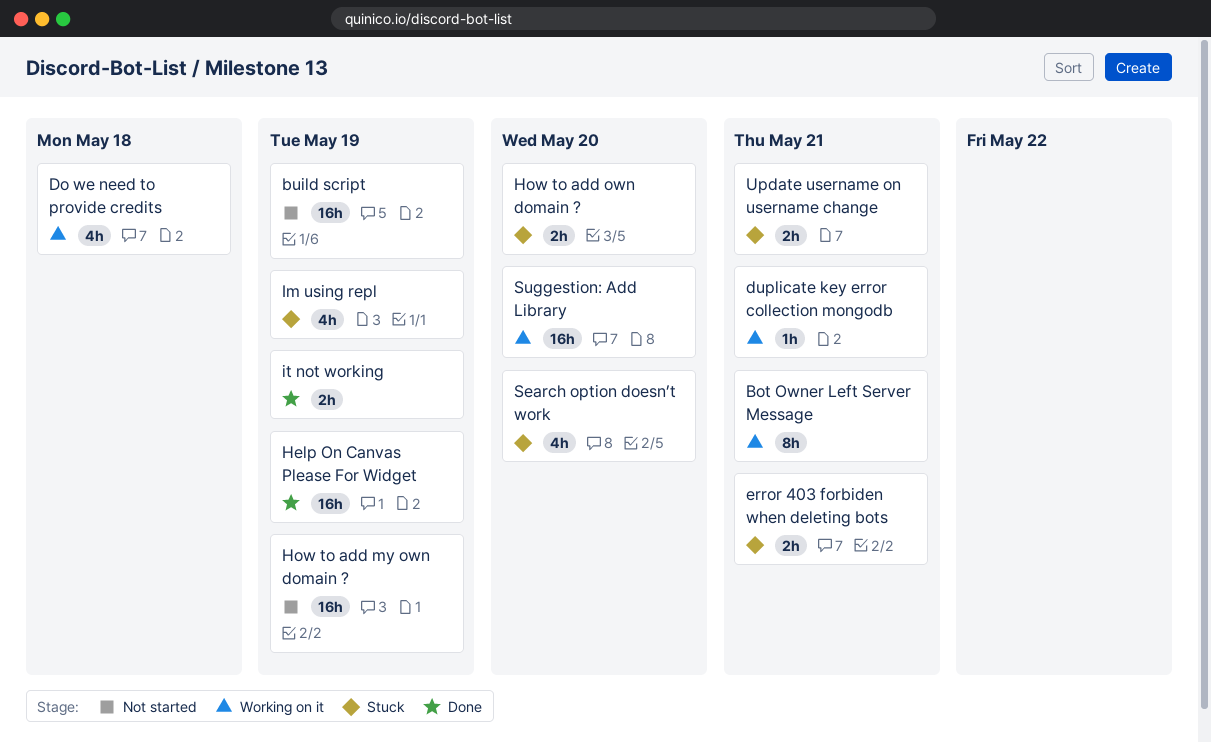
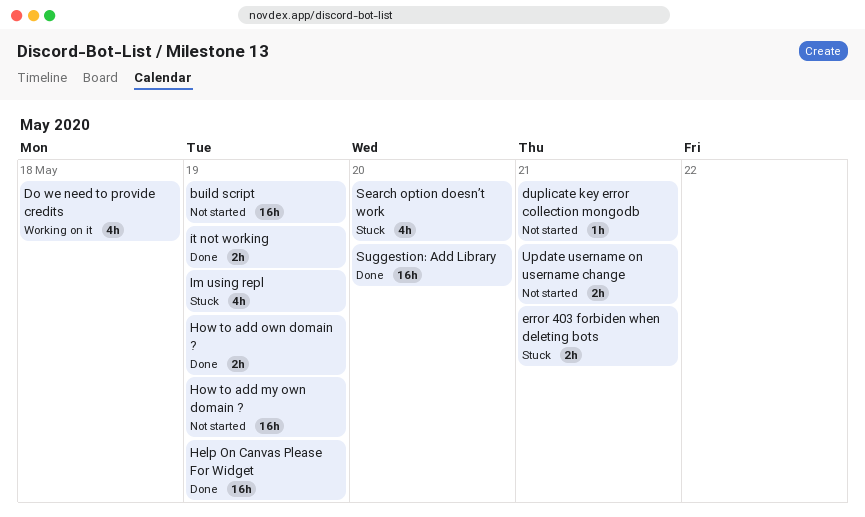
Bot Owner Left Server Message: present -> none
duplicate key error collection mongodb, status: Working on it -> Not started
How to add own domain ?, status: Stuck -> Done
How to add own domain ?, due: May 20 -> May 19
Suggestion: Add Library, status: Working on it -> Done
Update username on username change, status: Stuck -> Not started

